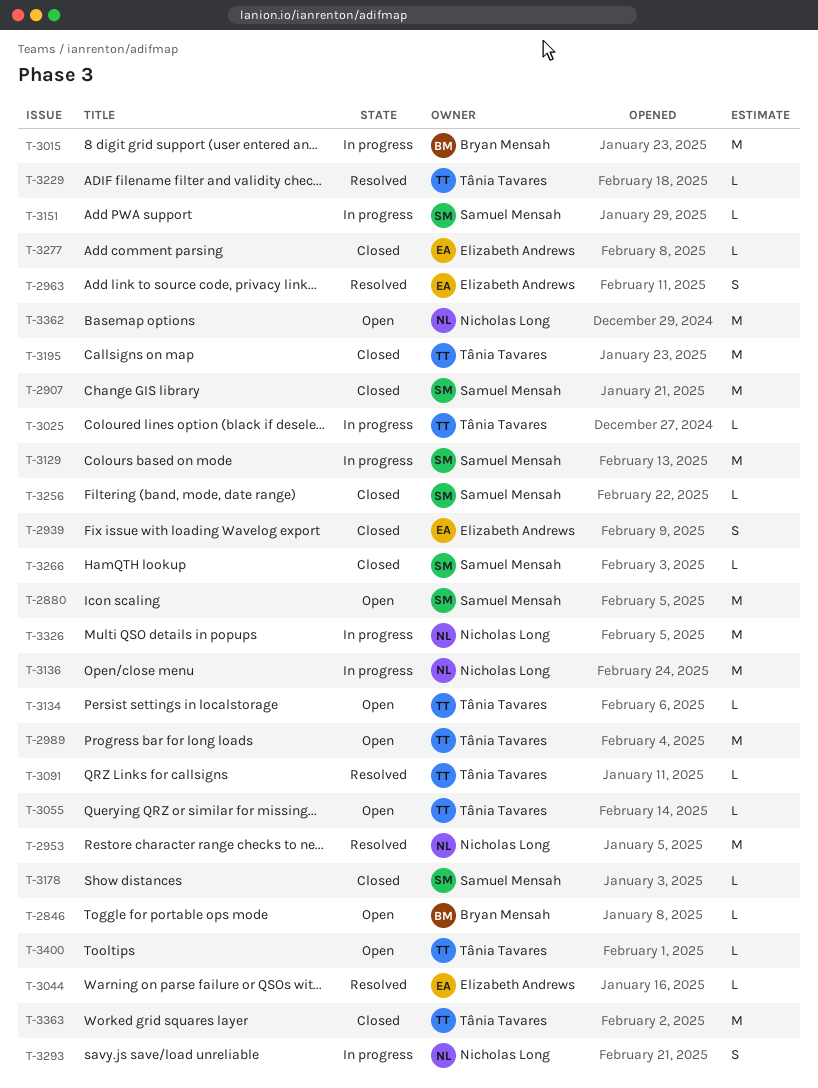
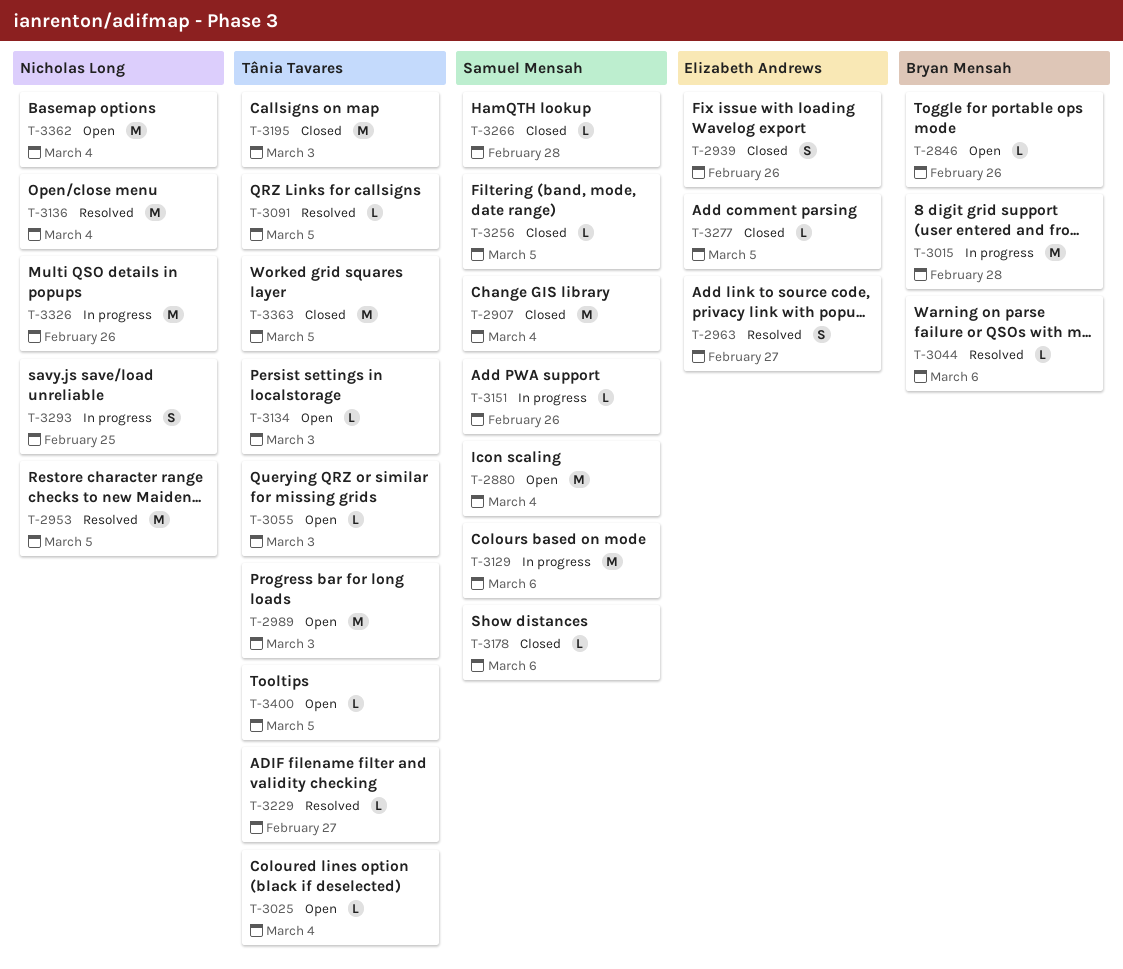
T-3025, status: In progress -> Open
T-3044, owner: Elizabeth Andrews -> Bryan Mensah
T-3136, status: In progress -> Resolved

